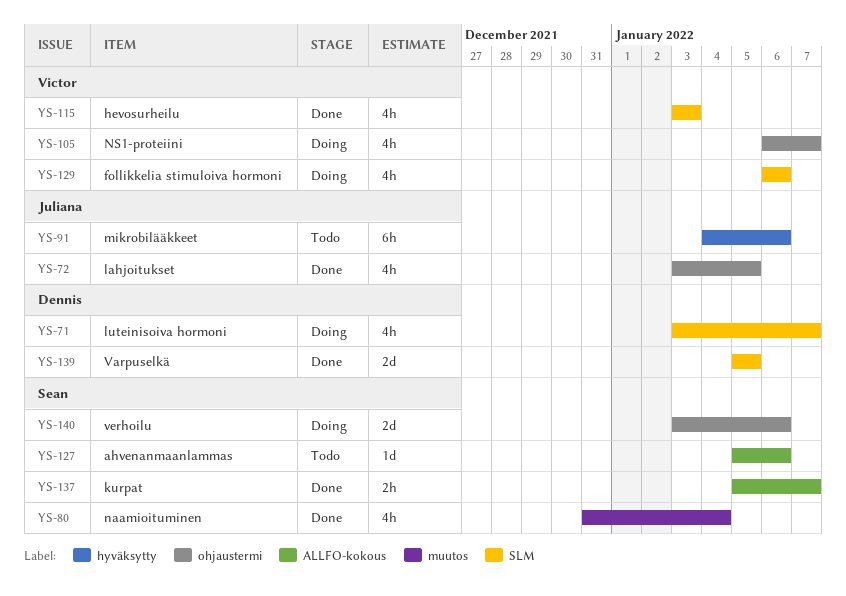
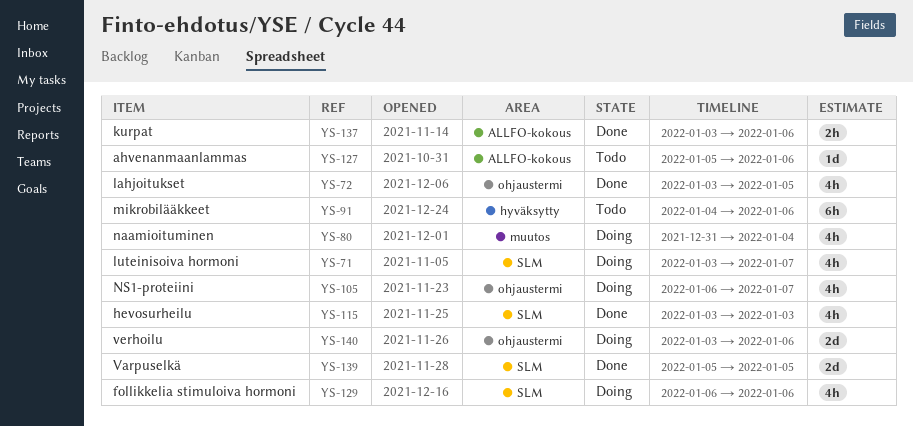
YS-80, status: Done -> Doing
YS-137, start: Jan 5 -> Jan 3
YS-137, due: Jan 7 -> Jan 6

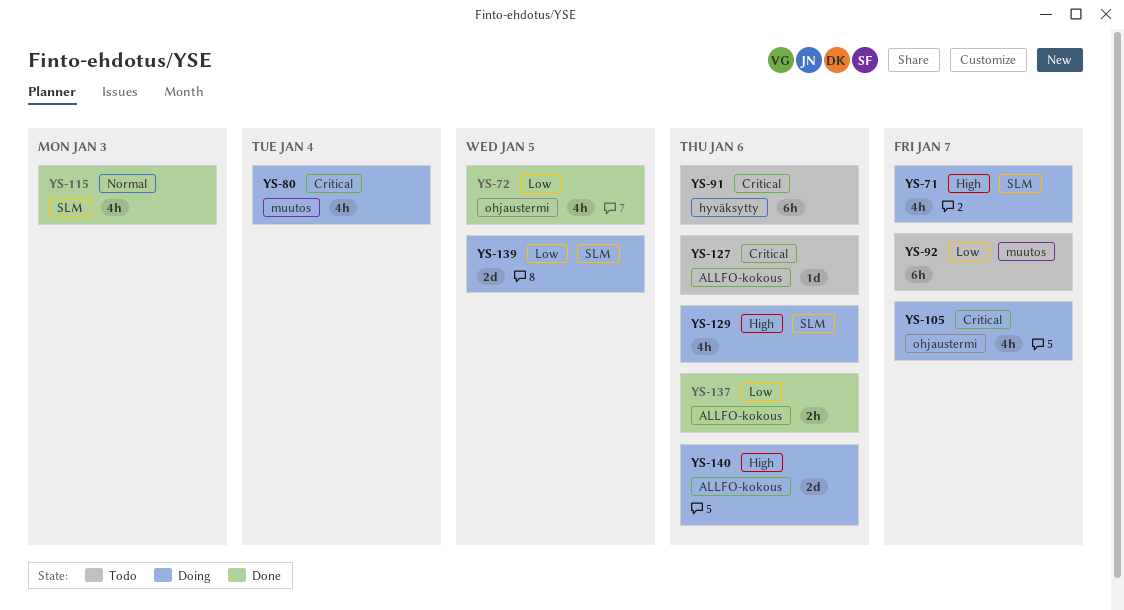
YS-92: none -> present
YS-139, status: Done -> Doing
YS-140, label: ohjaustermi -> ALLFO-kokous

